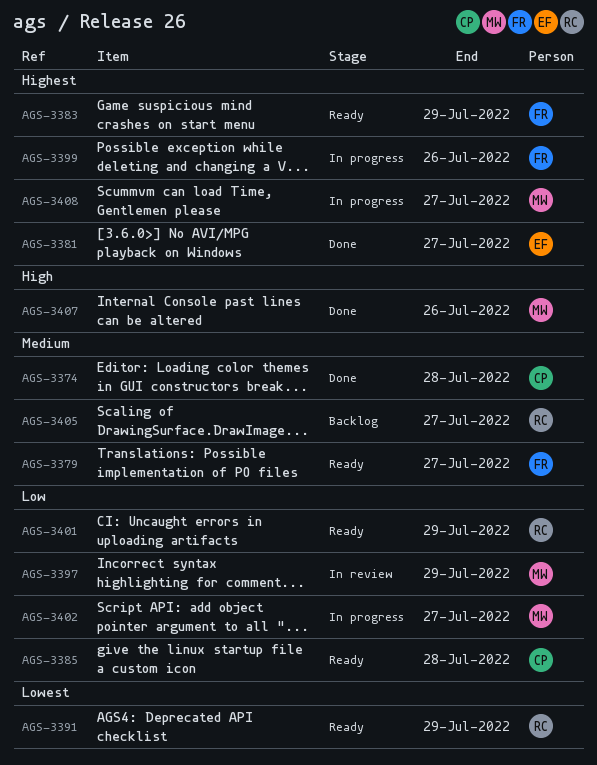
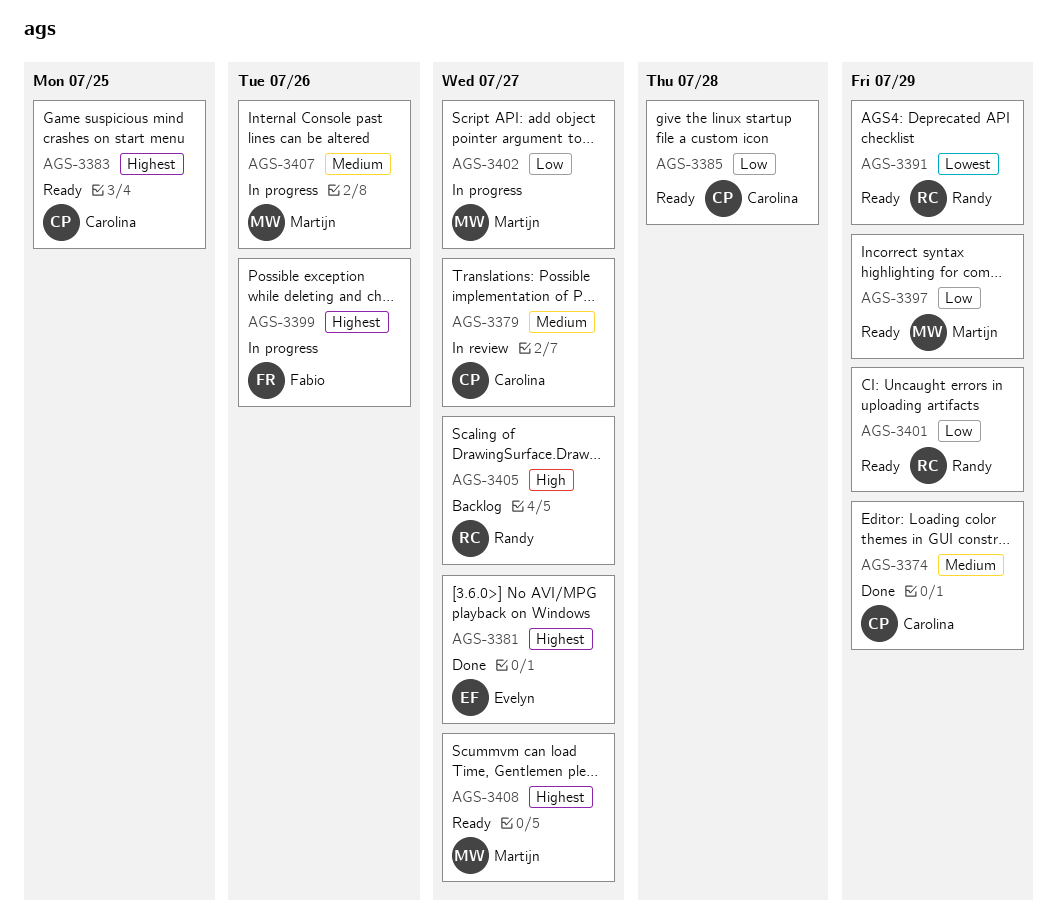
AGS-3374, due: Jul 28 -> Jul 29
AGS-3379, status: Ready -> In review
AGS-3379, owner: Fabio -> Carolina
AGS-3383, owner: Fabio -> Carolina
AGS-3383, due: Jul 29 -> Jul 25
AGS-3397, status: In review -> Ready
AGS-3405, priority: Medium -> High
AGS-3407, status: Done -> In progress
AGS-3407, priority: High -> Medium
AGS-3408, status: In progress -> Ready

